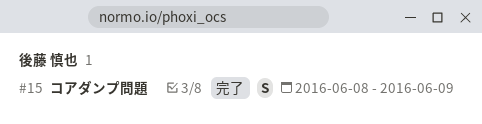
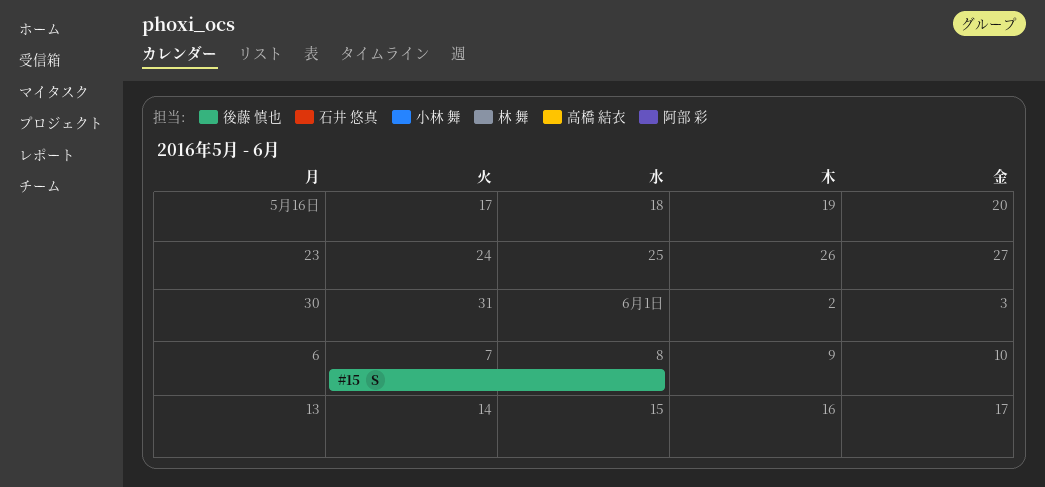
#15, start: Jun 8 -> Jun 7
#15, due: Jun 9 -> Jun 8

